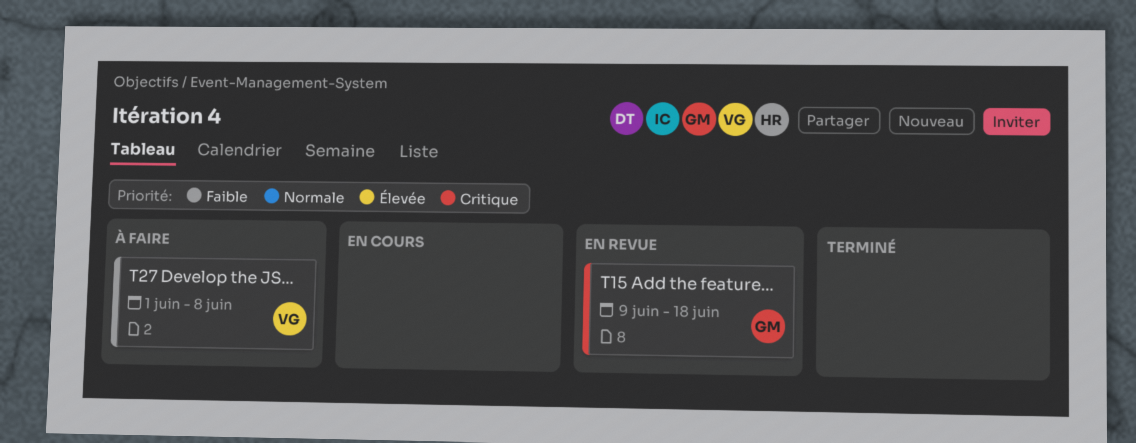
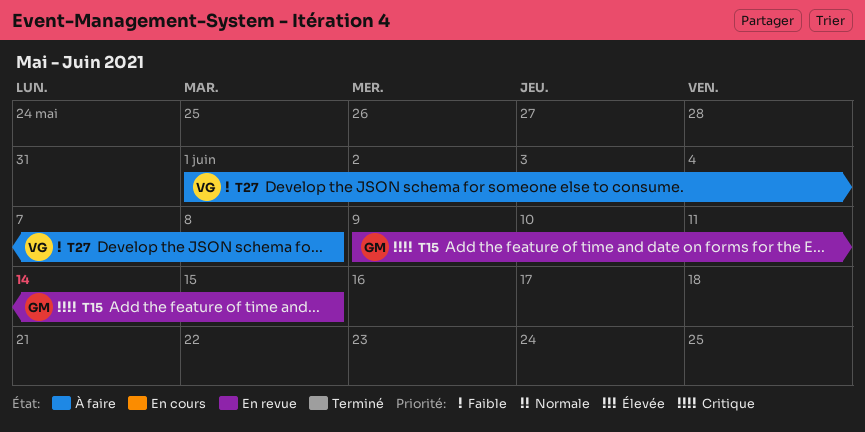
T15, due: Jun 18 -> Jun 15

